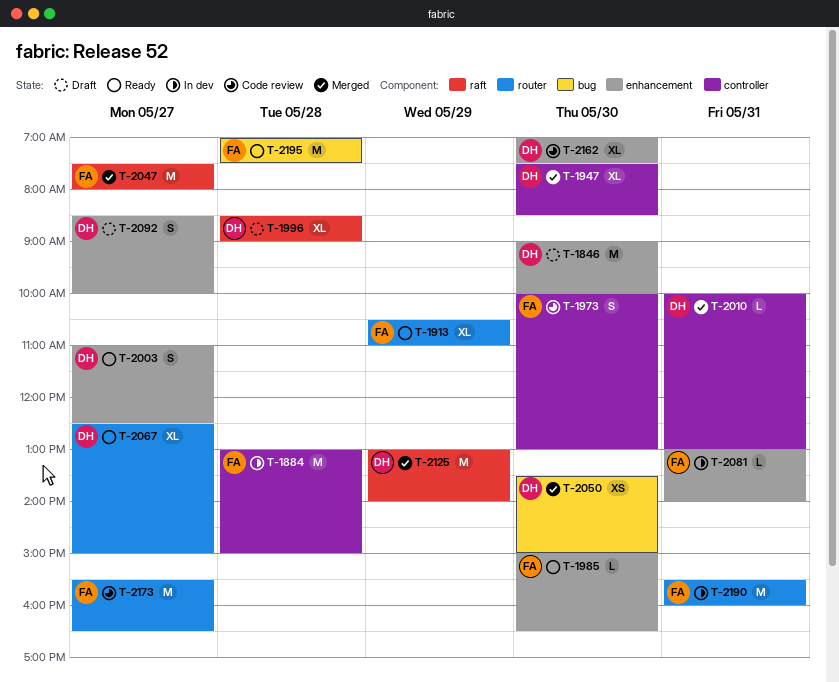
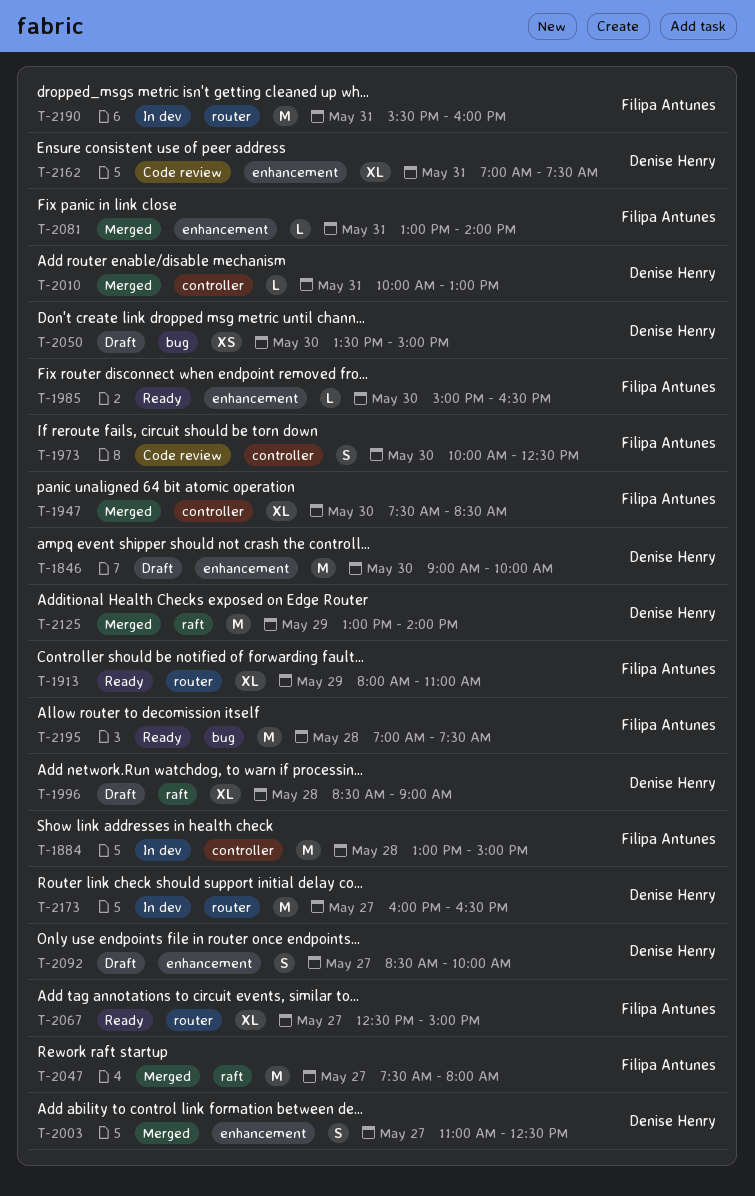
T-1913, begins: 10:30 -> 08:00
T-1947, owner: Denise Henry -> Filipa Antunes
T-1973, ends: 13:00 -> 12:30
T-2003, status: Ready -> Merged
T-2050, status: Merged -> Draft
T-2067, owner: Denise Henry -> Filipa Antunes
T-2081, status: In dev -> Merged
T-2162, day: May 30 -> May 31
T-2173, status: Code review -> In dev
T-2173, owner: Filipa Antunes -> Denise Henry
T-2173, begins: 15:30 -> 16:00

